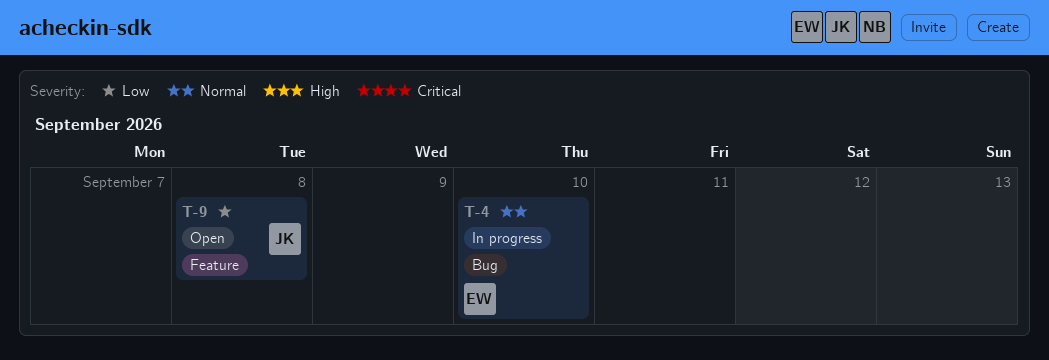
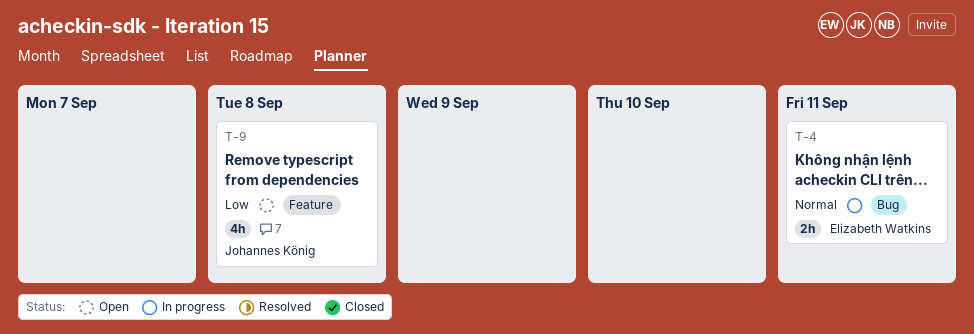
T-4, due: Sep 10 -> Sep 11

